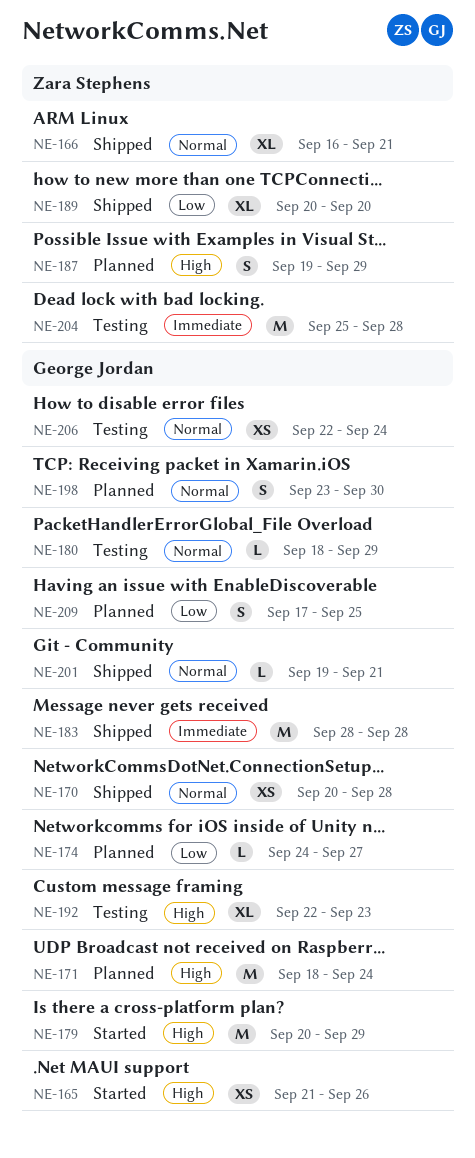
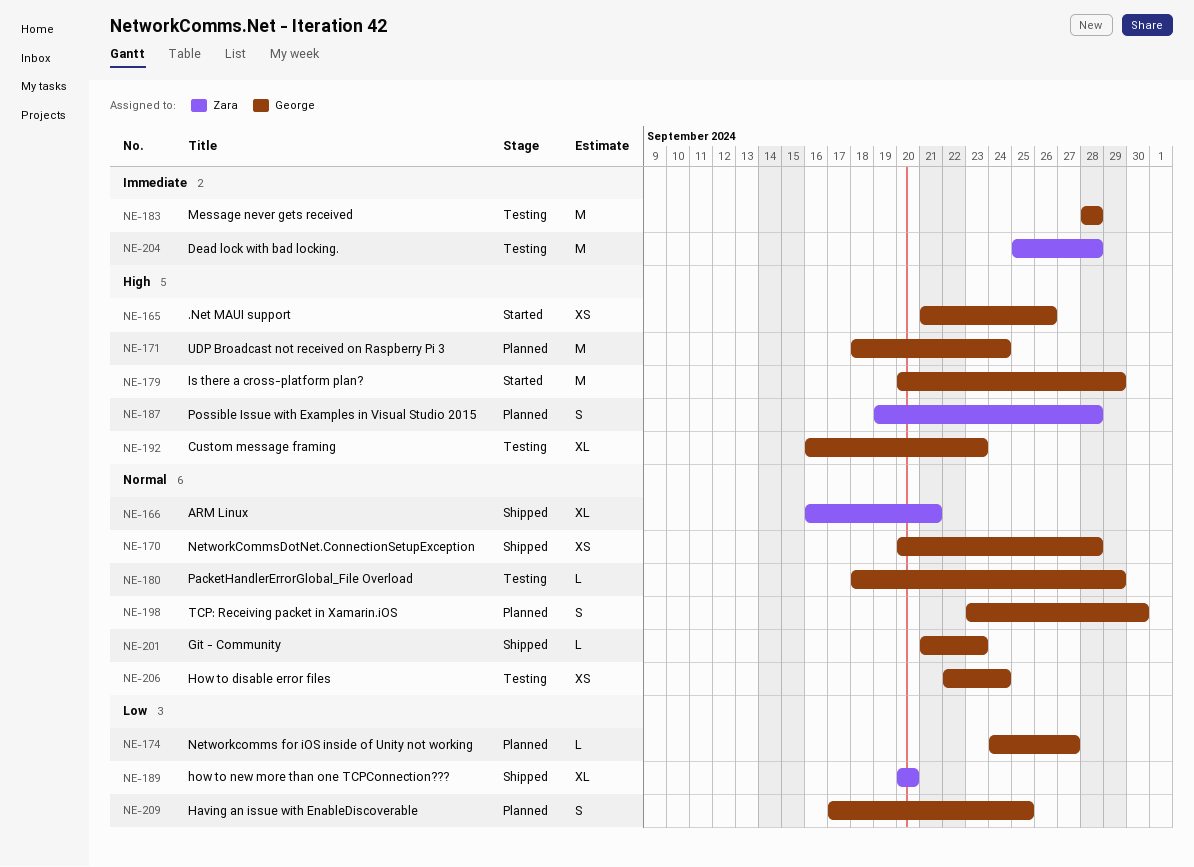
NE-183, status: Shipped -> Testing
NE-187, due: Sep 29 -> Sep 28
NE-192, start: Sep 22 -> Sep 16
NE-201, start: Sep 19 -> Sep 21
NE-201, due: Sep 21 -> Sep 23

